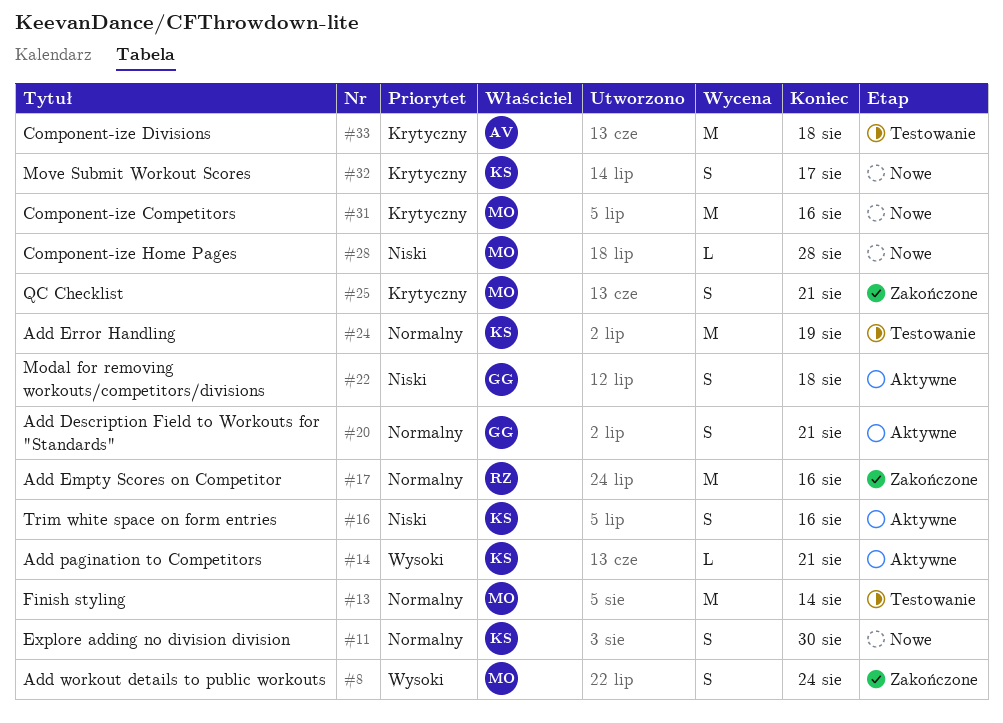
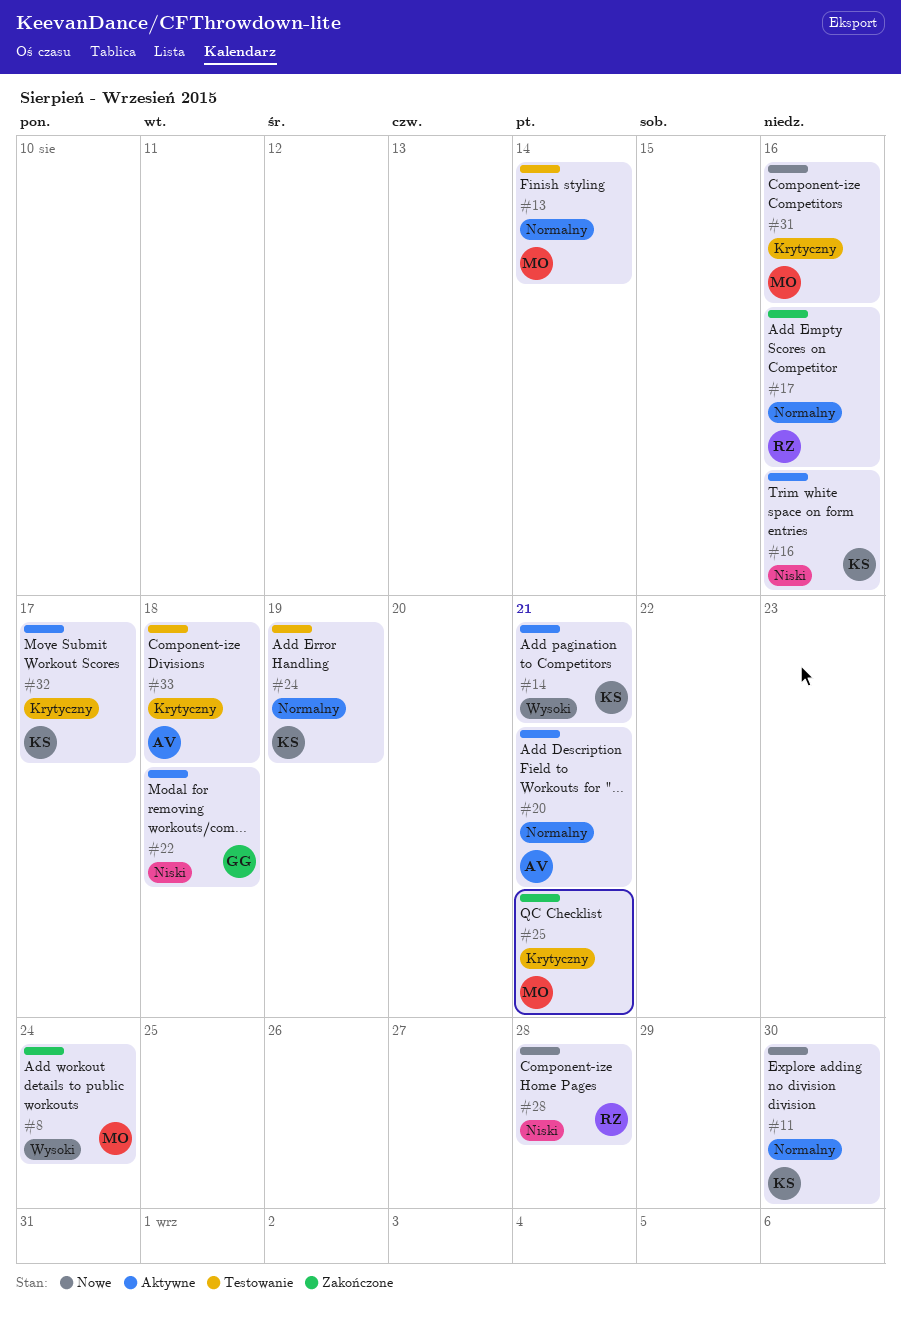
#20, owner: GG -> AV
#28, owner: MO -> RZ
#32, status: Nowe -> Aktywne

